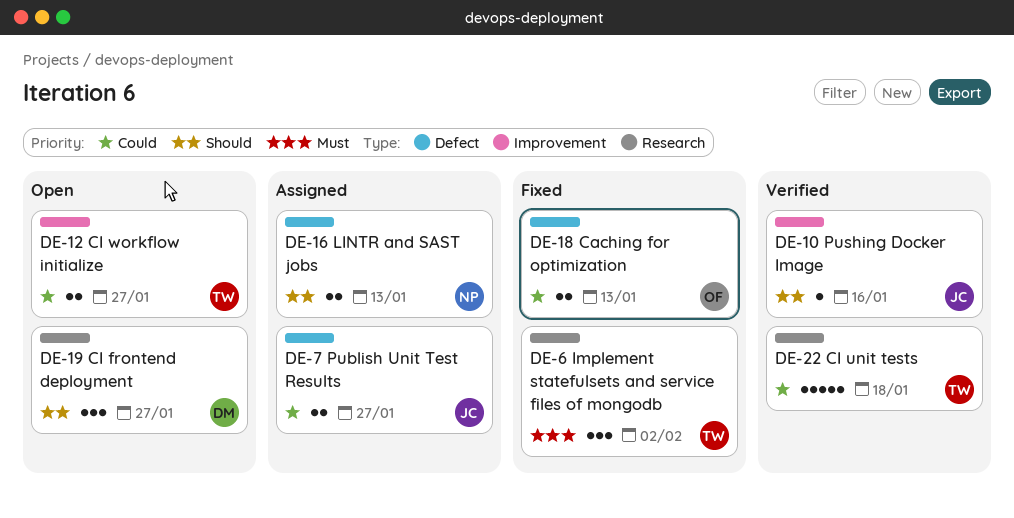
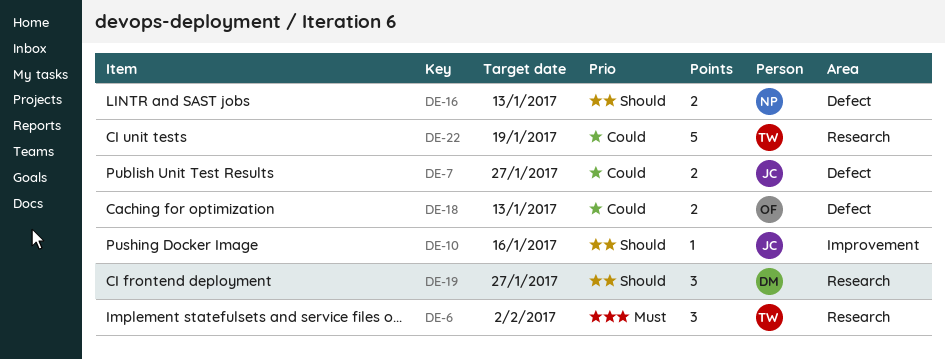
DE-12: present -> none
DE-22, due: Jan 18 -> Jan 19

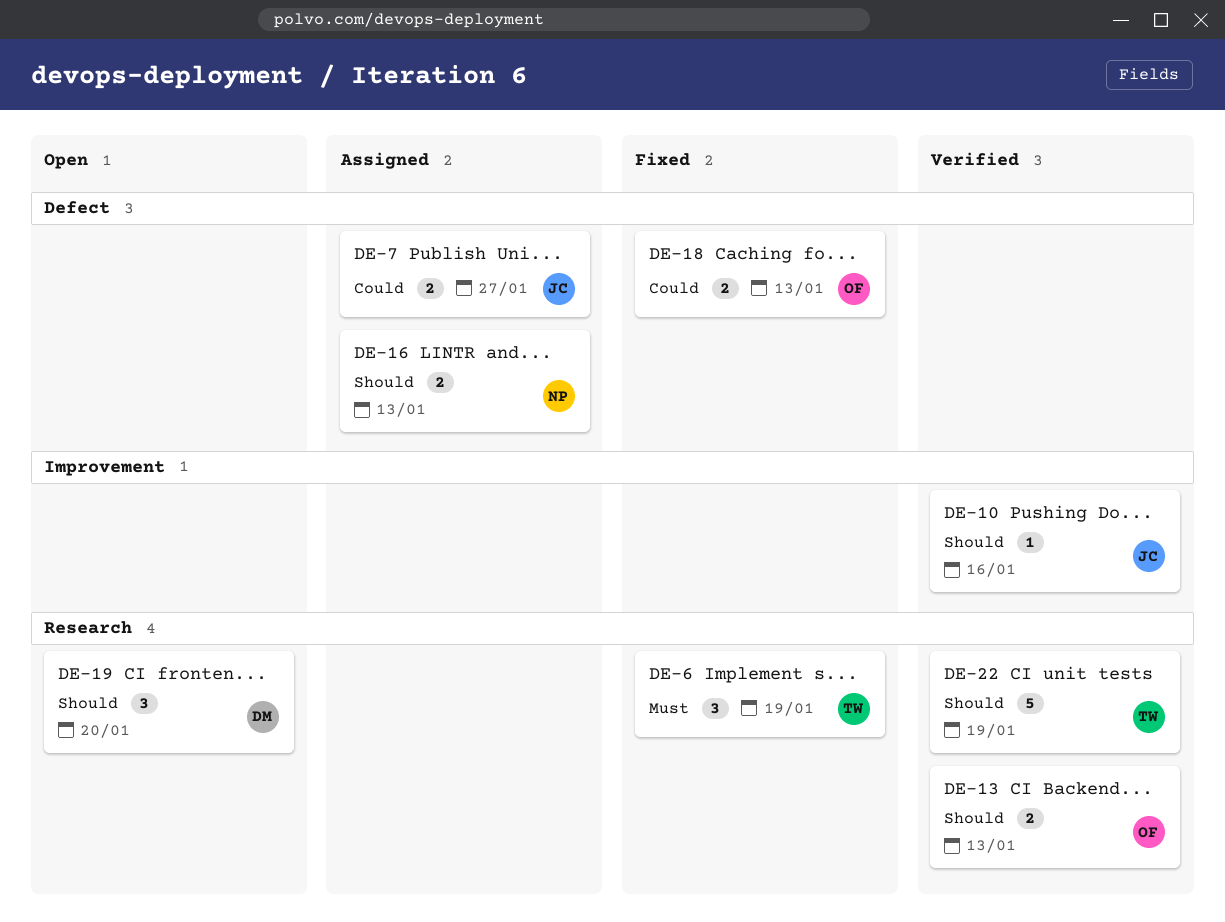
DE-6, due: Feb 2 -> Jan 19
DE-13: none -> present
DE-19, due: Jan 27 -> Jan 20
DE-22, priority: Could -> Should

